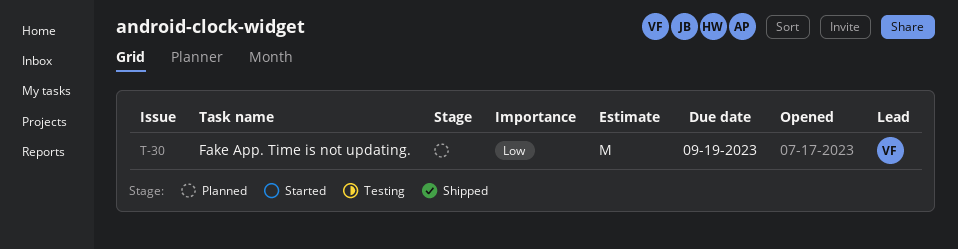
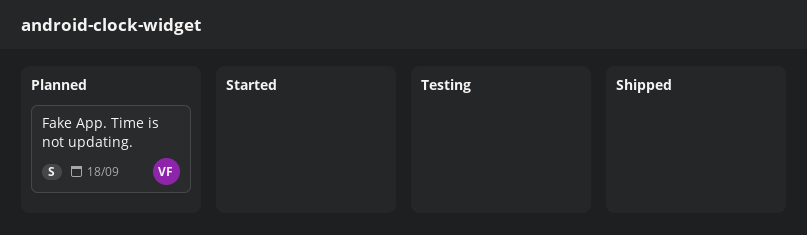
Fake App. Time is not updating., estimate: M -> S
Fake App. Time is not updating., due: Sep 19 -> Sep 18

